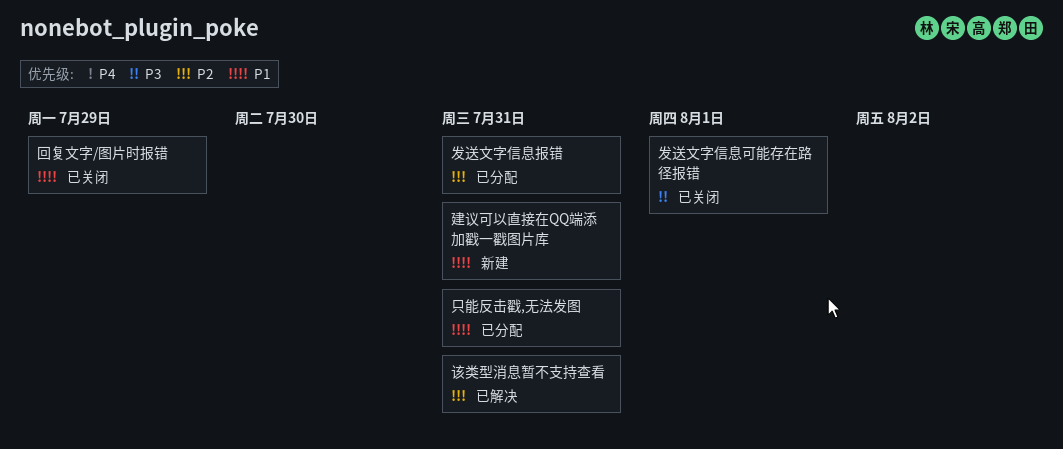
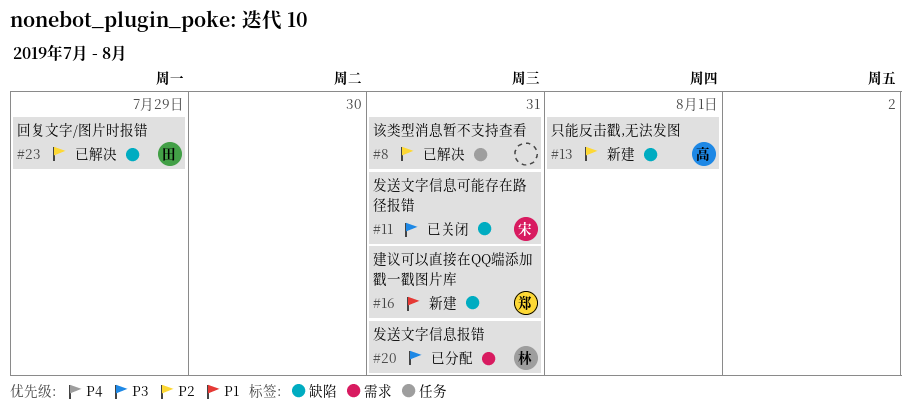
发送文字信息可能存在路径报错, due: Aug 1 -> Jul 31
发送文字信息报错, priority: P2 -> P3
只能反击戳,无法发图, status: 已分配 -> 新建
只能反击戳,无法发图, priority: P1 -> P2
只能反击戳,无法发图, due: Jul 31 -> Aug 1
回复文字/图片时报错, status: 已关闭 -> 已解决
回复文字/图片时报错, priority: P1 -> P2

